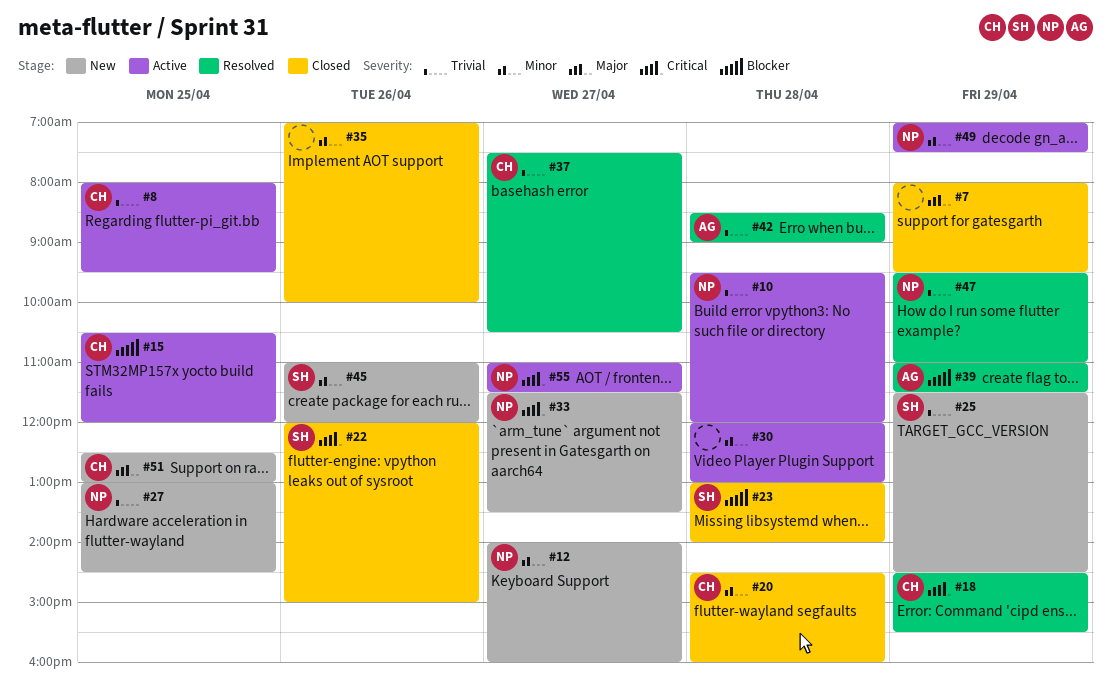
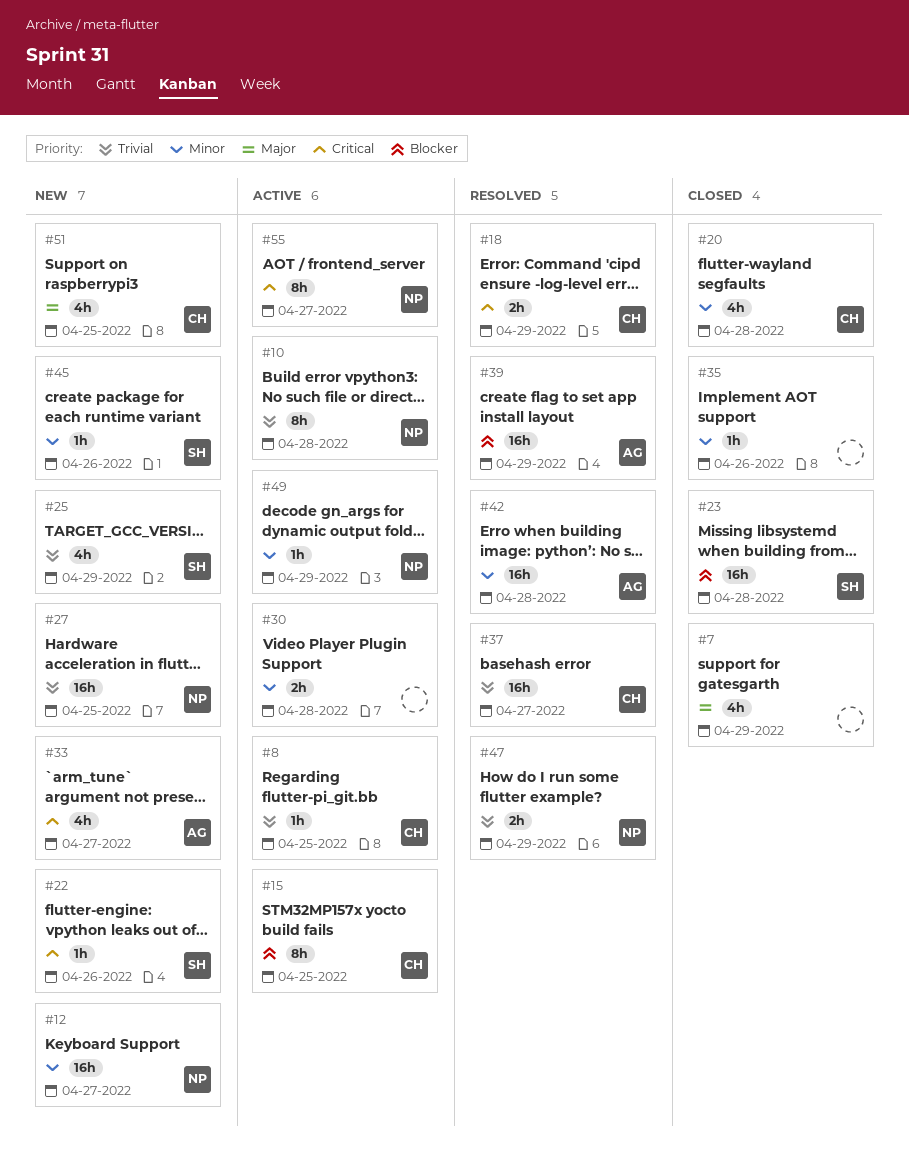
#22, status: Closed -> New
#33, owner: NP -> AG
#42, priority: Trivial -> Minor

